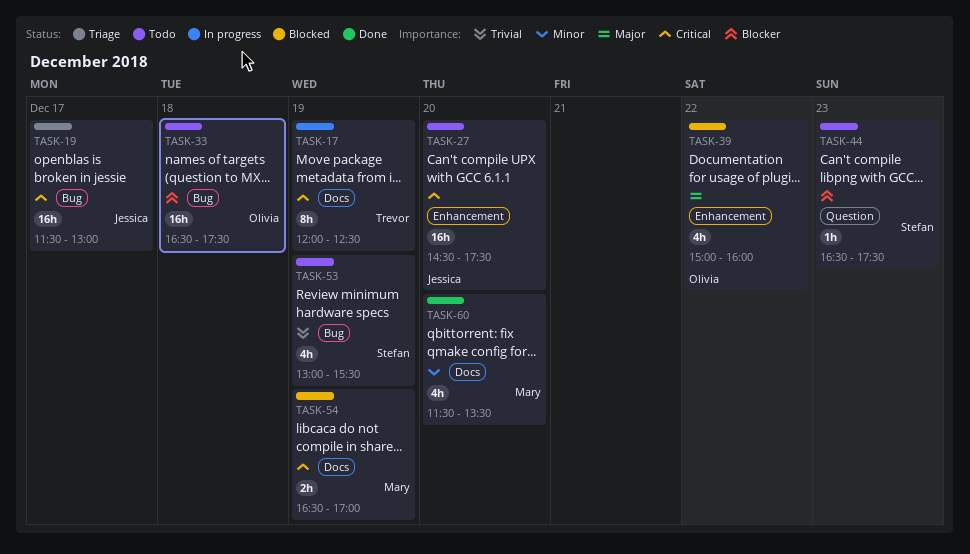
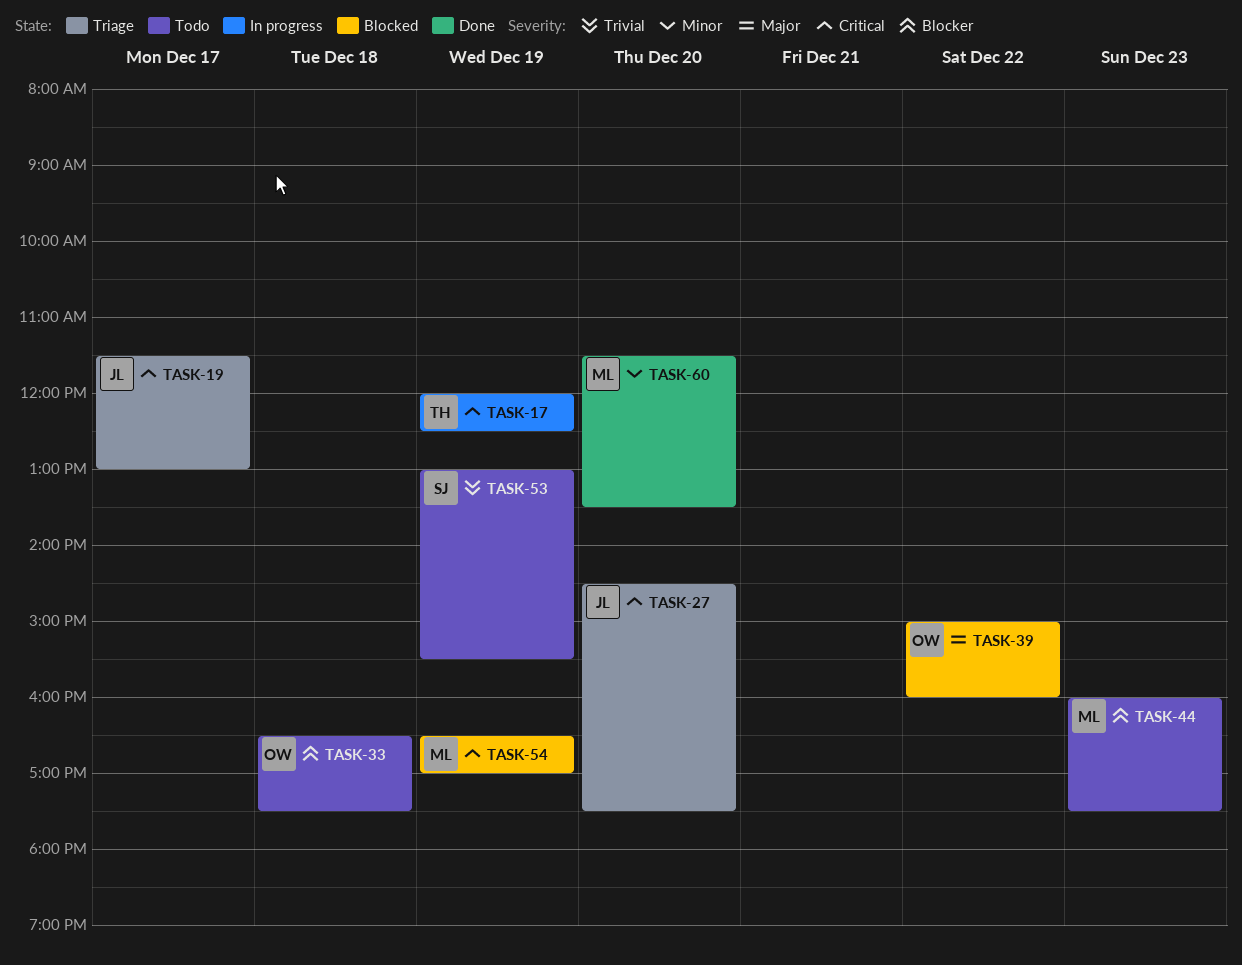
TASK-27, status: Todo -> Triage
TASK-44, owner: Stefan -> Mary
TASK-44, begins: 16:30 -> 16:00

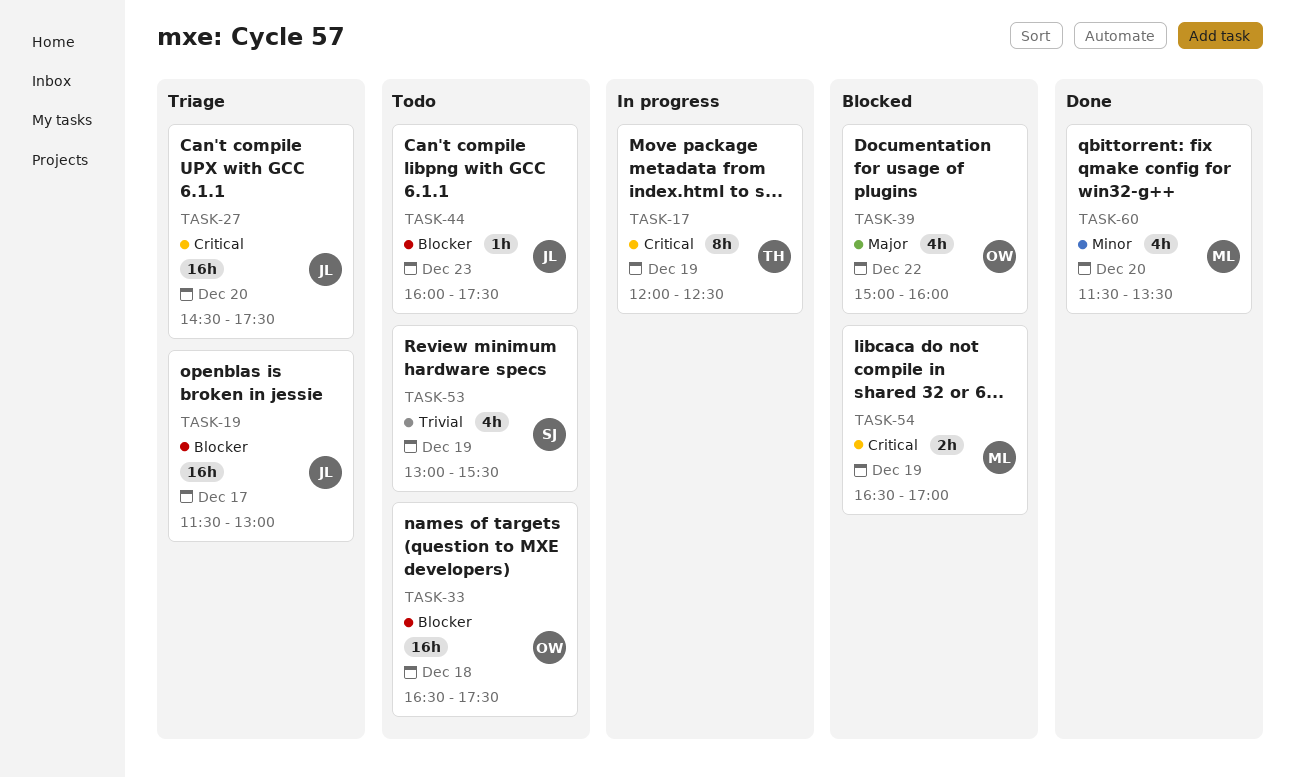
TASK-19, priority: Critical -> Blocker
TASK-44, owner: ML -> JL

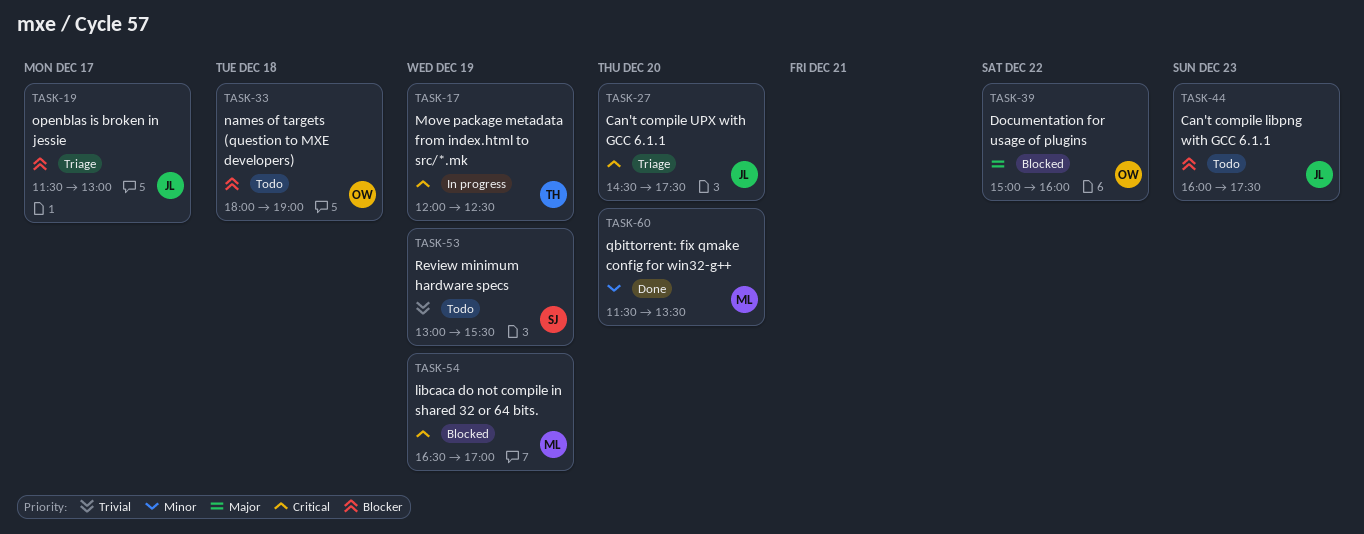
TASK-33, begins: 16:30 -> 18:00
TASK-33, ends: 17:30 -> 19:00

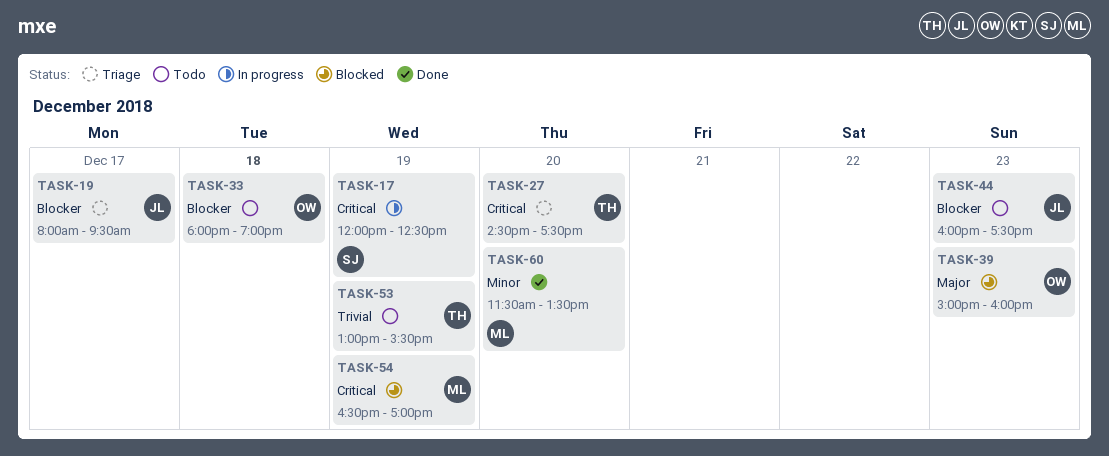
TASK-17, owner: TH -> SJ
TASK-19, begins: 11:30 -> 08:00
TASK-19, ends: 13:00 -> 09:30
TASK-27, owner: JL -> TH
TASK-39, day: Dec 22 -> Dec 23
TASK-53, owner: SJ -> TH

